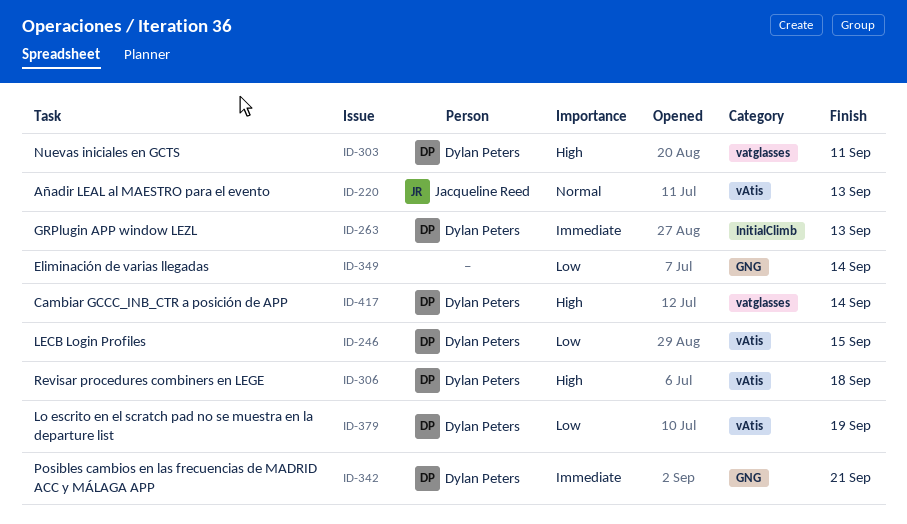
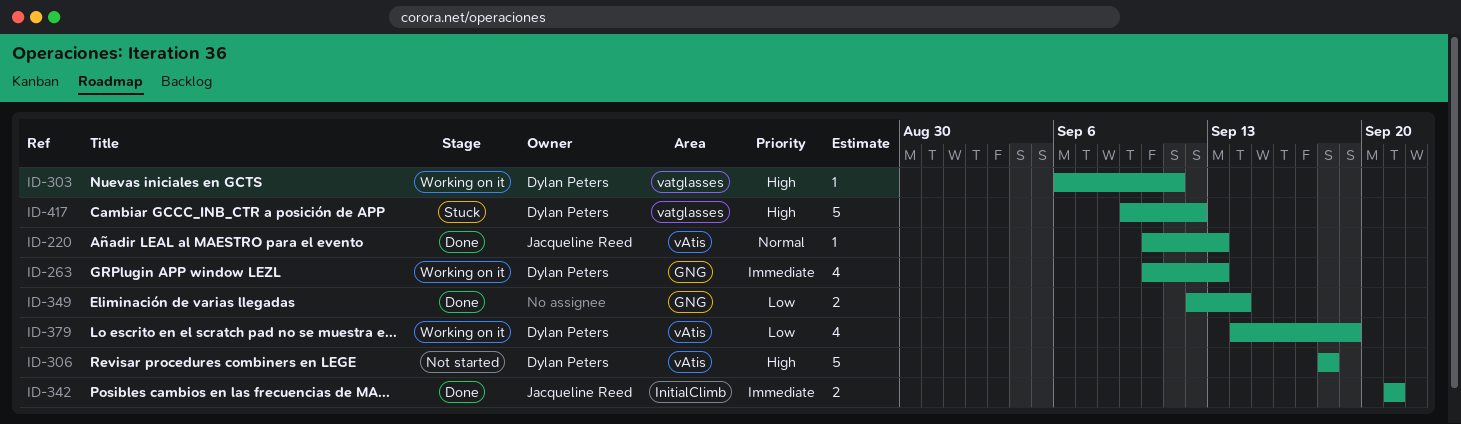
ID-246: present -> none
ID-263, label: InitialClimb -> GNG
ID-342, owner: Dylan Peters -> Jacqueline Reed
ID-342, label: GNG -> InitialClimb
ID-417, due: Sep 14 -> Sep 12

